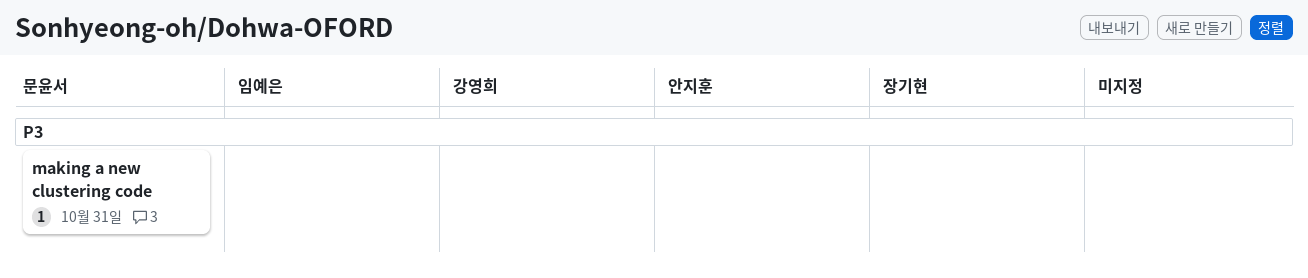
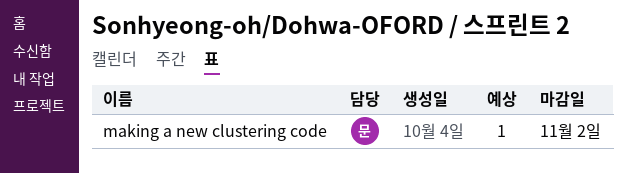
making a new clustering code, due: Oct 31 -> Nov 2

